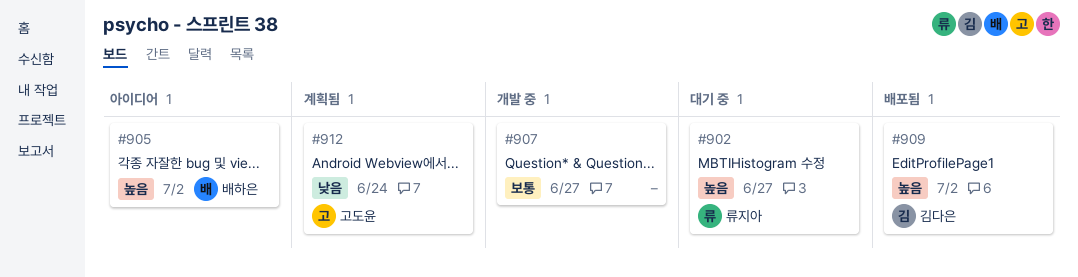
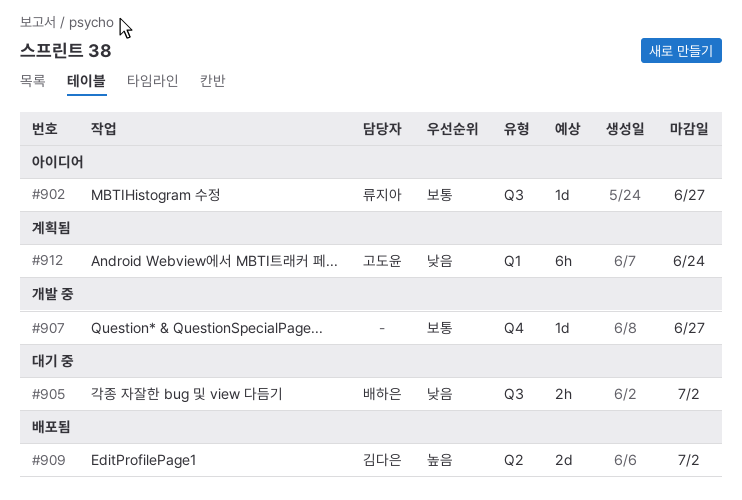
#902, status: 대기 중 -> 아이디어
#902, priority: 높음 -> 보통
#905, status: 아이디어 -> 대기 중
#905, priority: 높음 -> 낮음

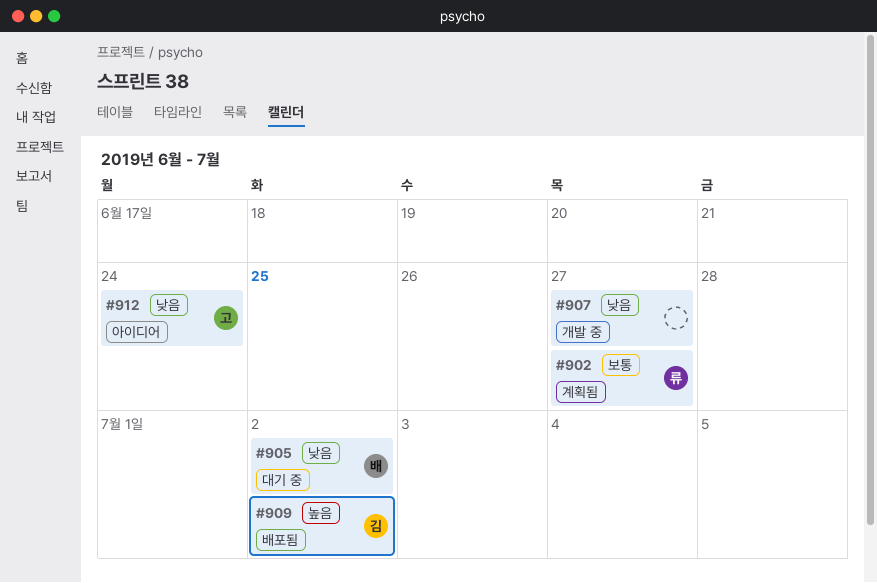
#902, status: 아이디어 -> 계획됨
#907, priority: 보통 -> 낮음
#912, status: 계획됨 -> 아이디어

